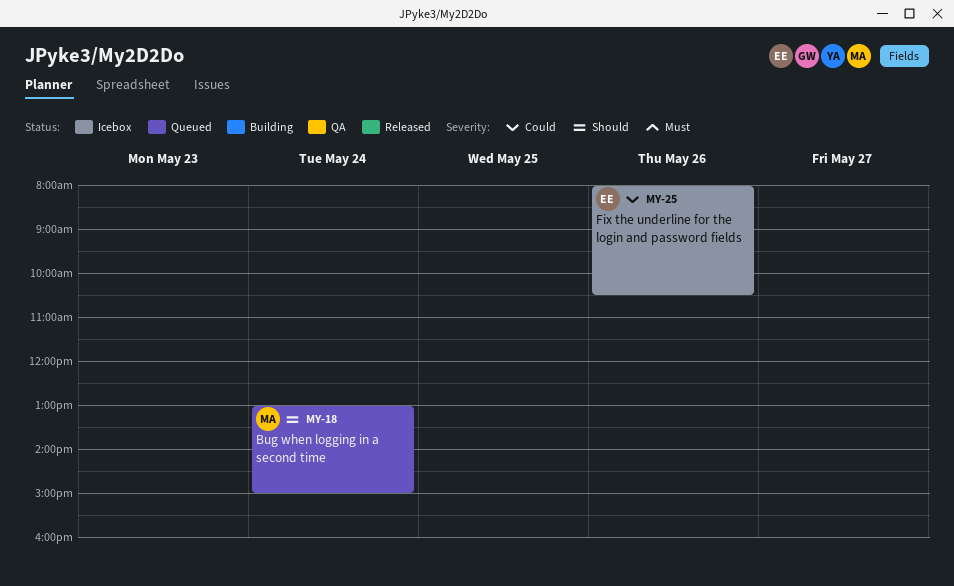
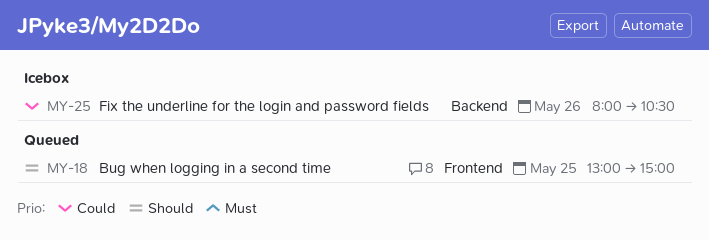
MY-18, day: May 24 -> May 25

